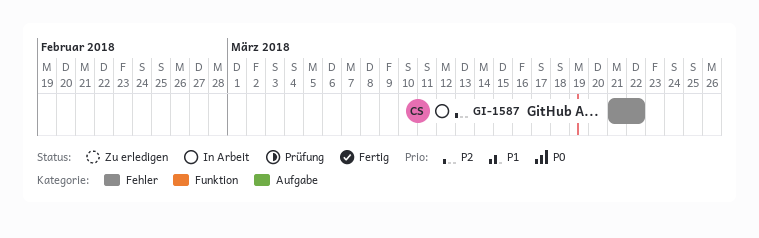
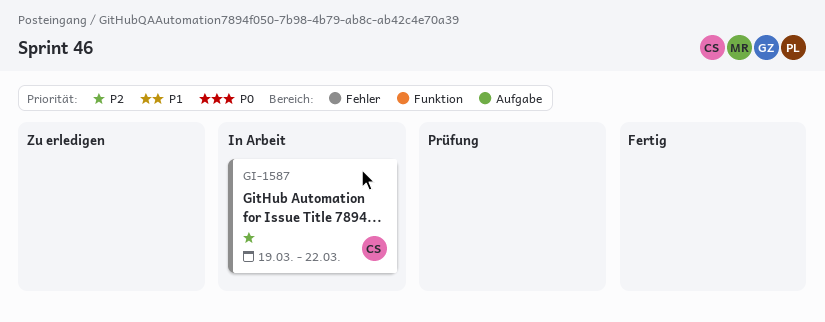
GI-1587, start: Mar 21 -> Mar 19

